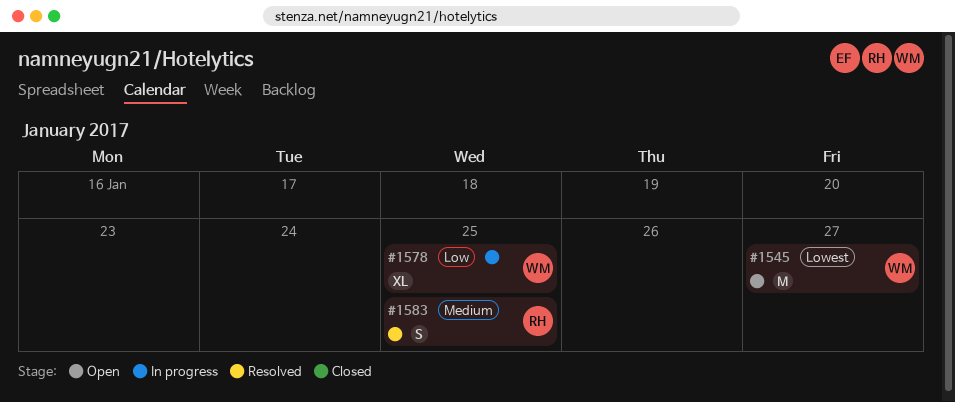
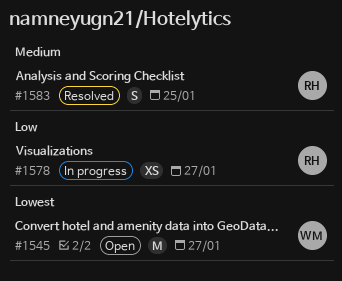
#1578, owner: WM -> RH
#1578, estimate: XL -> XS
#1578, due: Jan 25 -> Jan 27

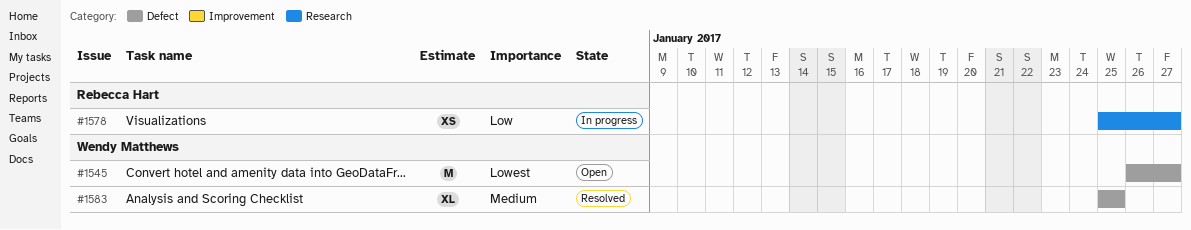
#1583, owner: Rebecca Hart -> Wendy Matthews
#1583, estimate: S -> XL

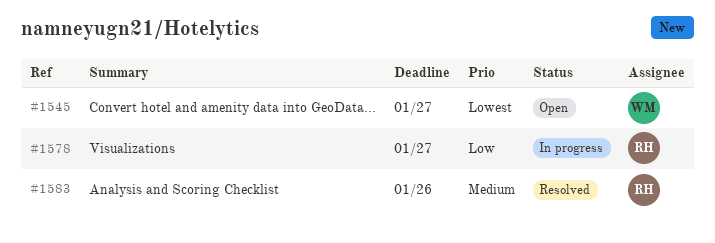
#1583, owner: Wendy Matthews -> Rebecca Hart
#1583, due: Jan 25 -> Jan 26

